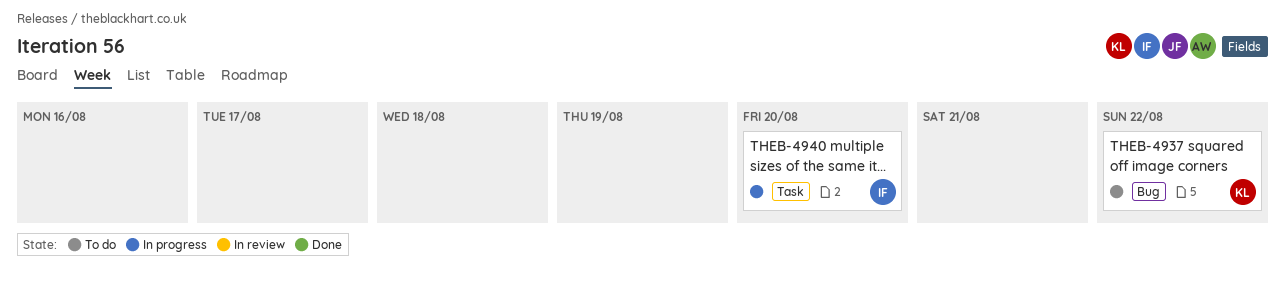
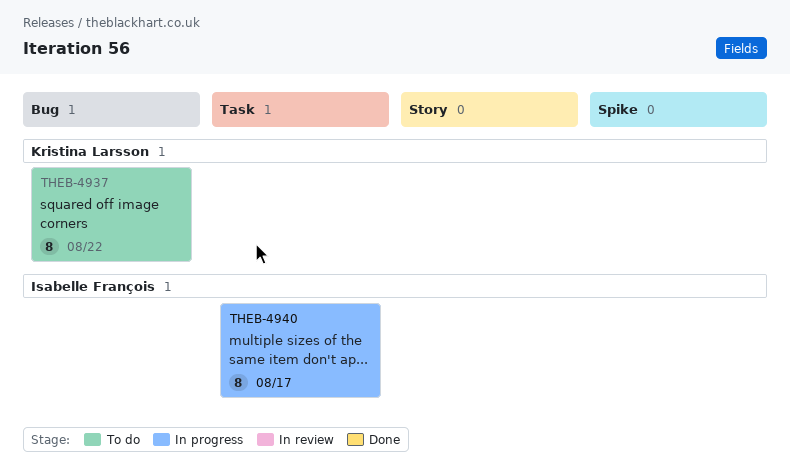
THEB-4940, due: Aug 20 -> Aug 17

